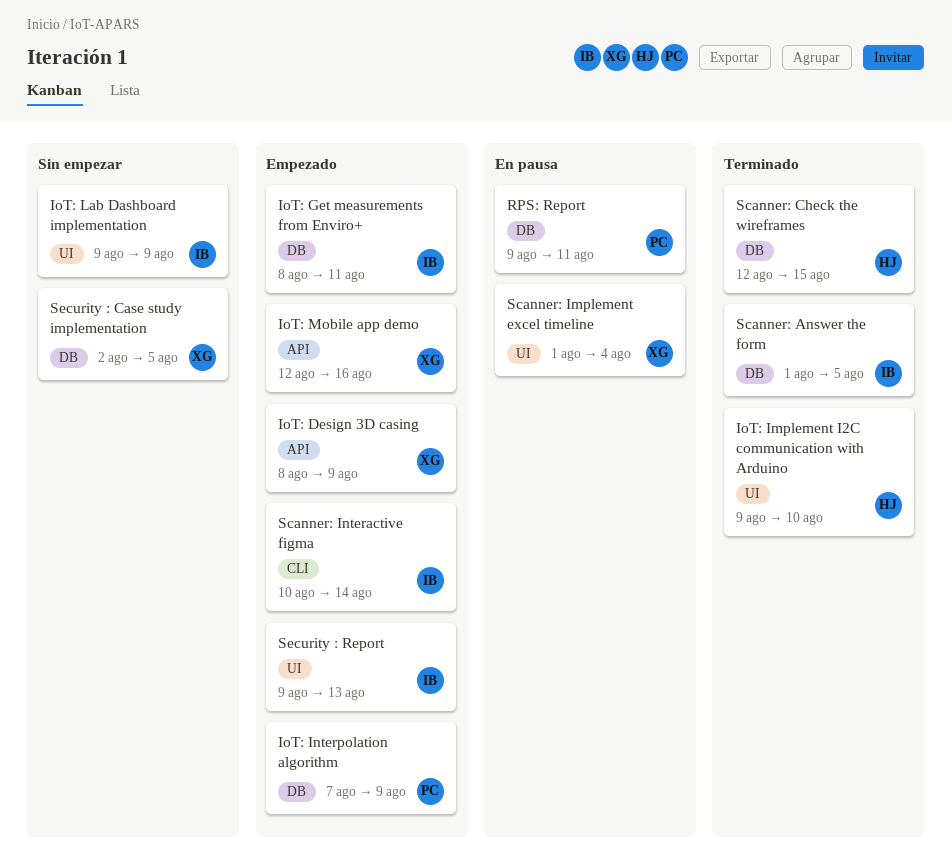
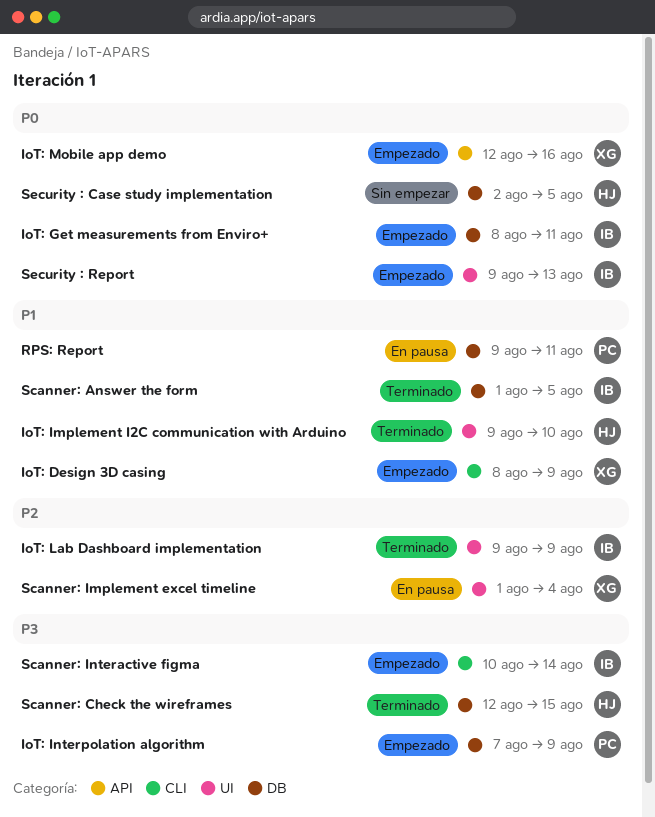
IoT: Design 3D casing, label: API -> CLI
IoT: Lab Dashboard implementation, status: Sin empezar -> Terminado
Security : Case study implementation, owner: XG -> HJ

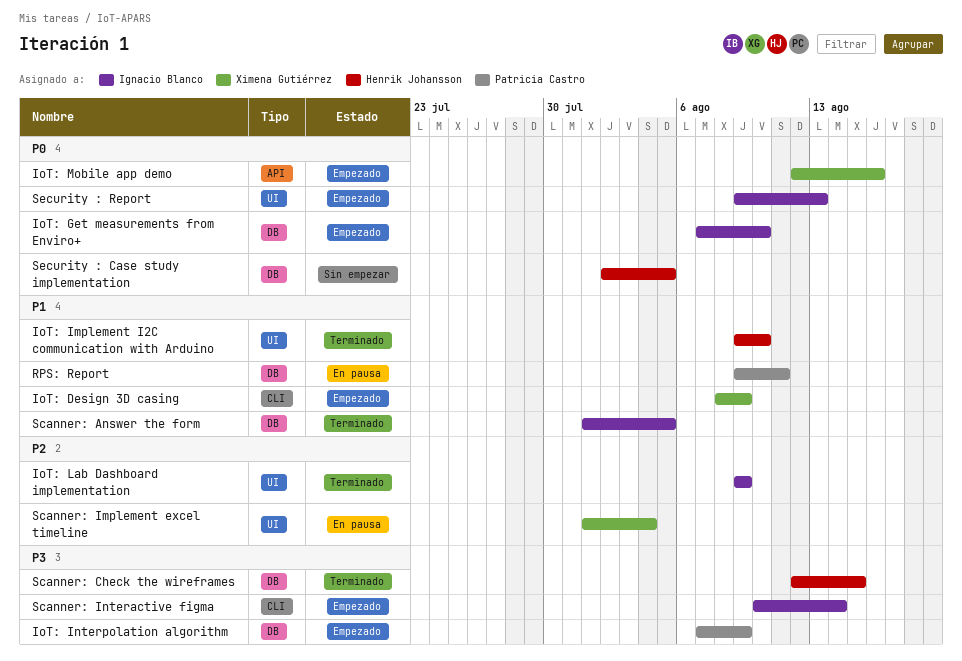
IoT: Get measurements from Enviro+, start: Aug 8 -> Aug 7
IoT: Get measurements from Enviro+, due: Aug 11 -> Aug 10

